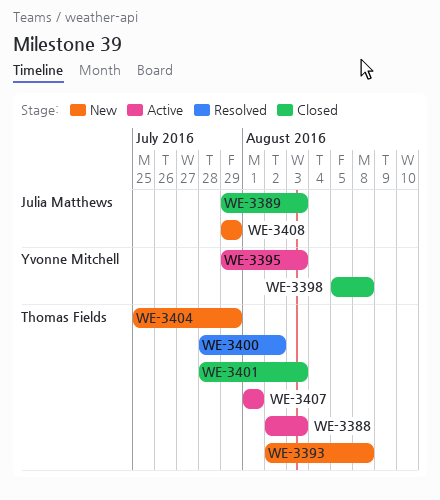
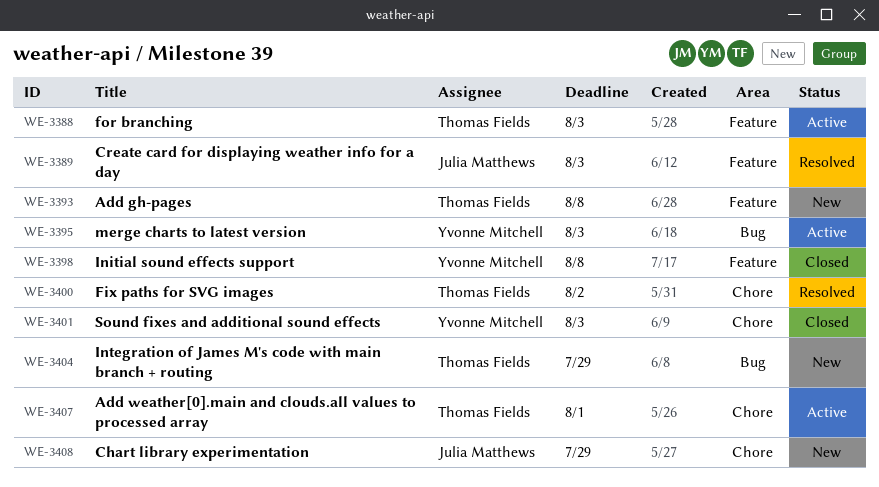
WE-3389, status: Closed -> Resolved
WE-3401, owner: Thomas Fields -> Yvonne Mitchell

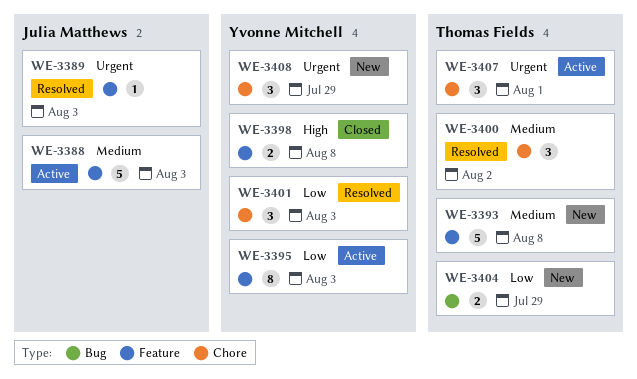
WE-3388, owner: Thomas Fields -> Julia Matthews
WE-3395, label: Bug -> Feature
WE-3401, status: Closed -> Resolved
WE-3408, owner: Julia Matthews -> Yvonne Mitchell

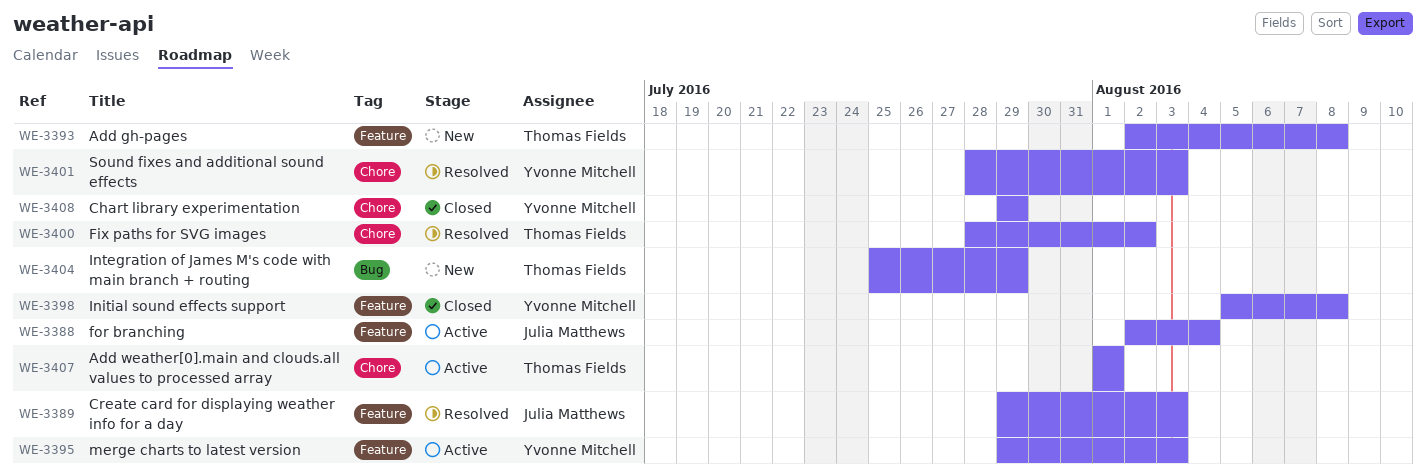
WE-3388, due: Aug 3 -> Aug 4
WE-3408, status: New -> Closed

